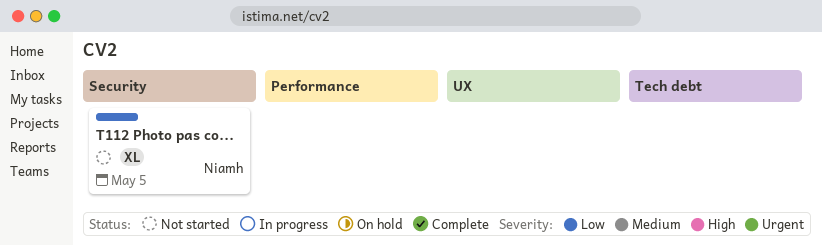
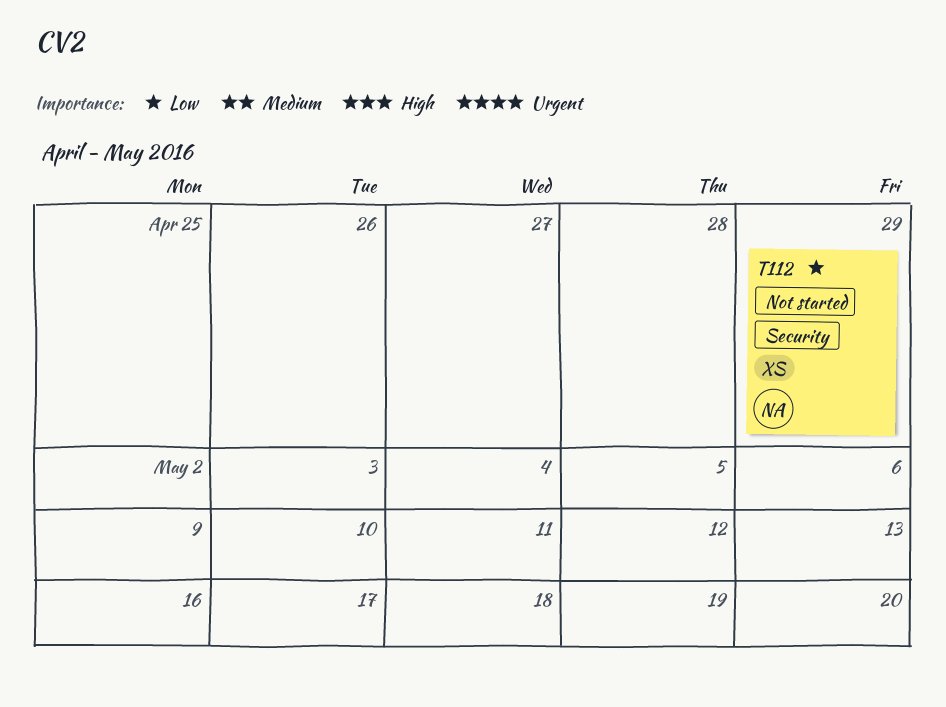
T112, estimate: XL -> XS
T112, due: May 5 -> Apr 29

